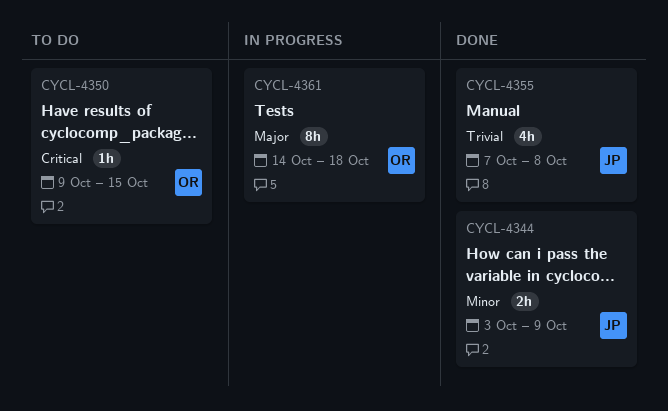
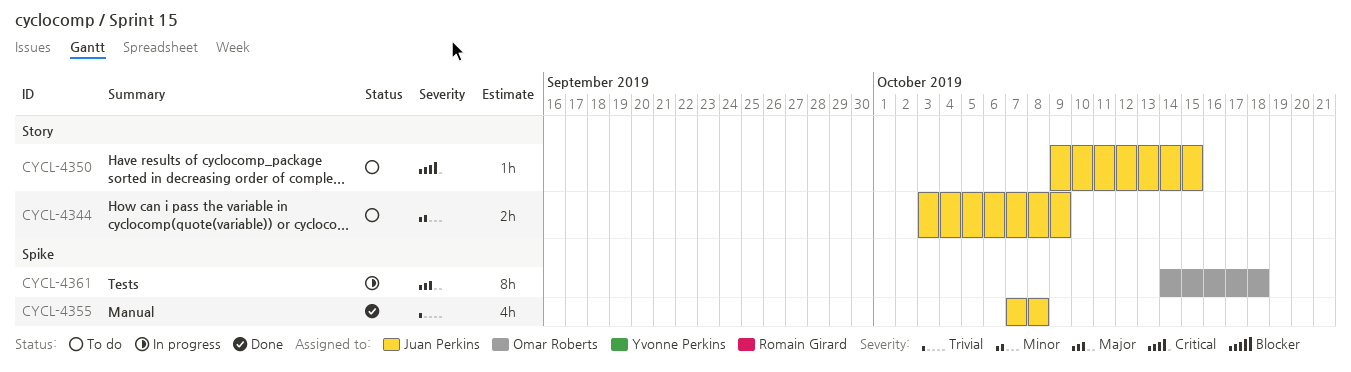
CYCL-4344, status: Done -> To do
CYCL-4350, owner: Omar Roberts -> Juan Perkins

